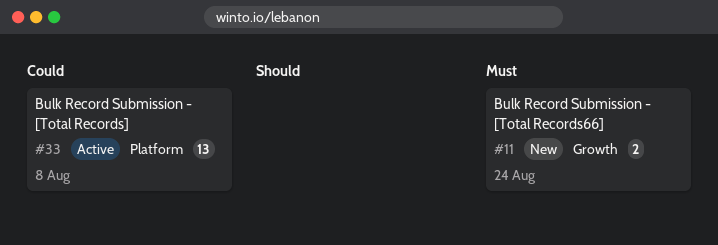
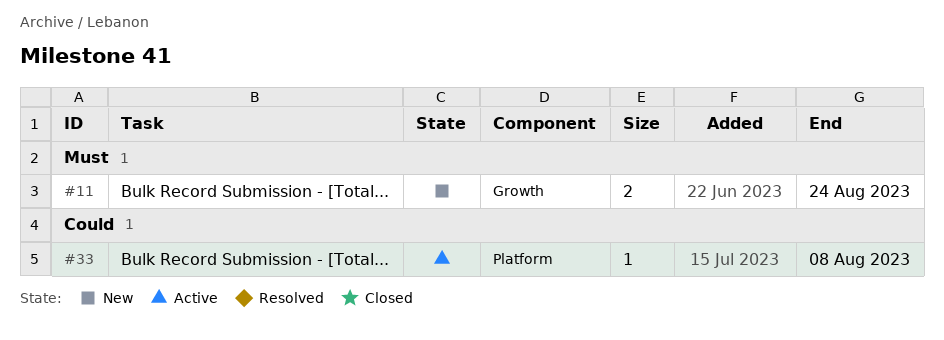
#33, estimate: 13 -> 1

